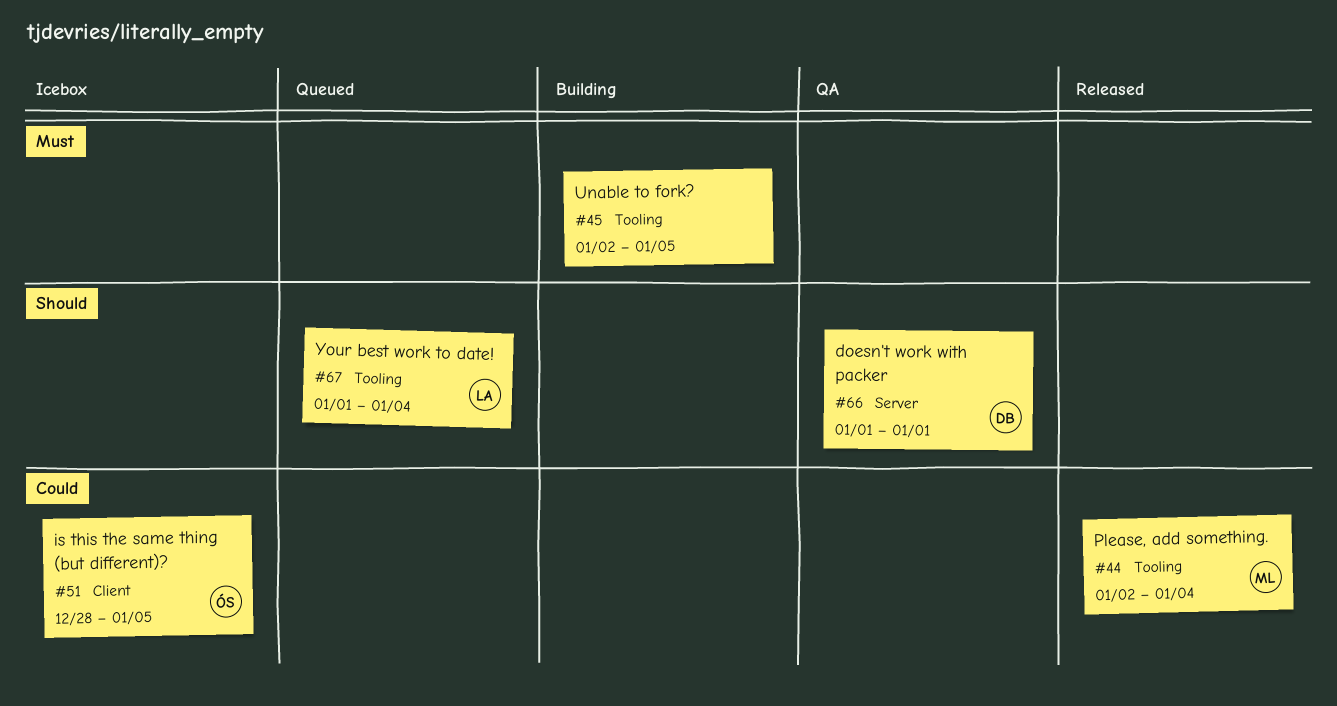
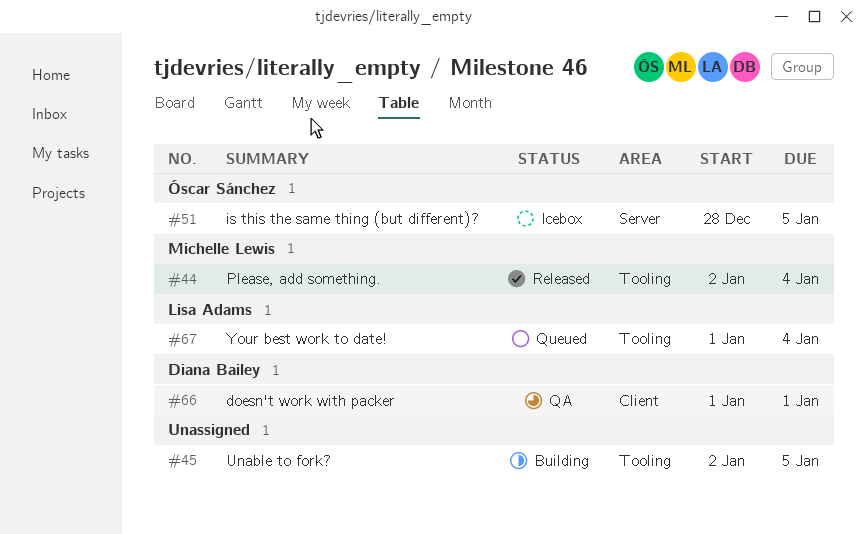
#51, label: Client -> Server
#66, label: Server -> Client

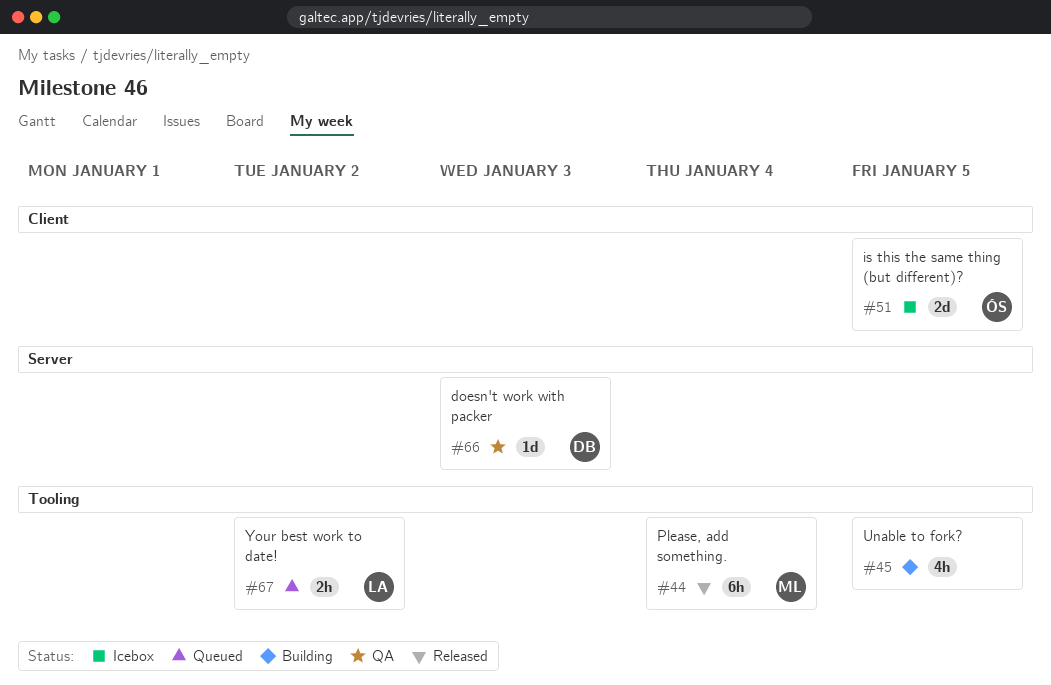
#51, label: Server -> Client
#66, label: Client -> Server
#66, due: Jan 1 -> Jan 3
#67, due: Jan 4 -> Jan 2

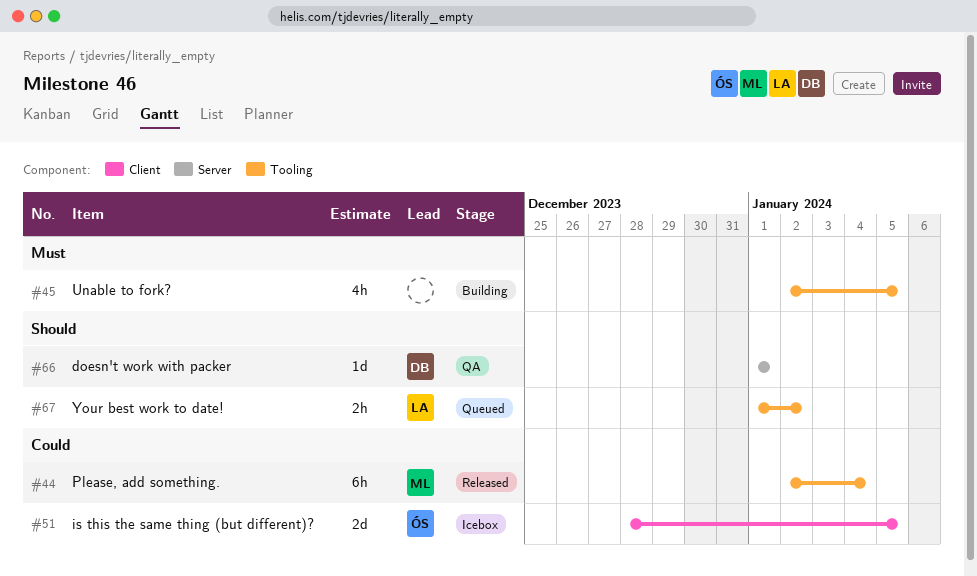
#66, due: Jan 3 -> Jan 1

